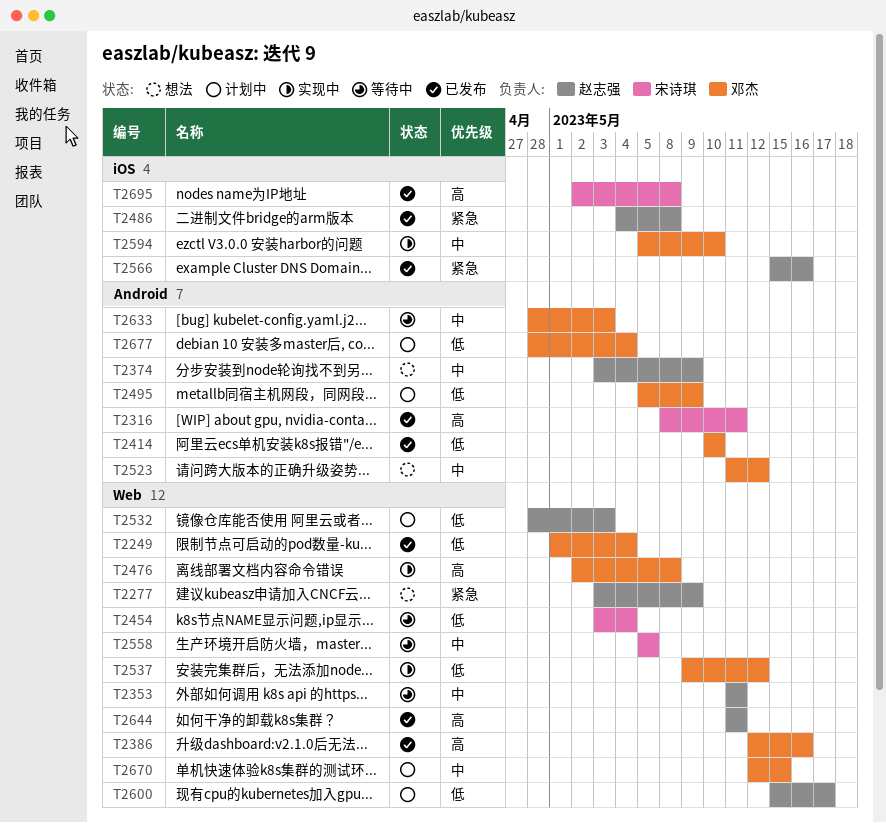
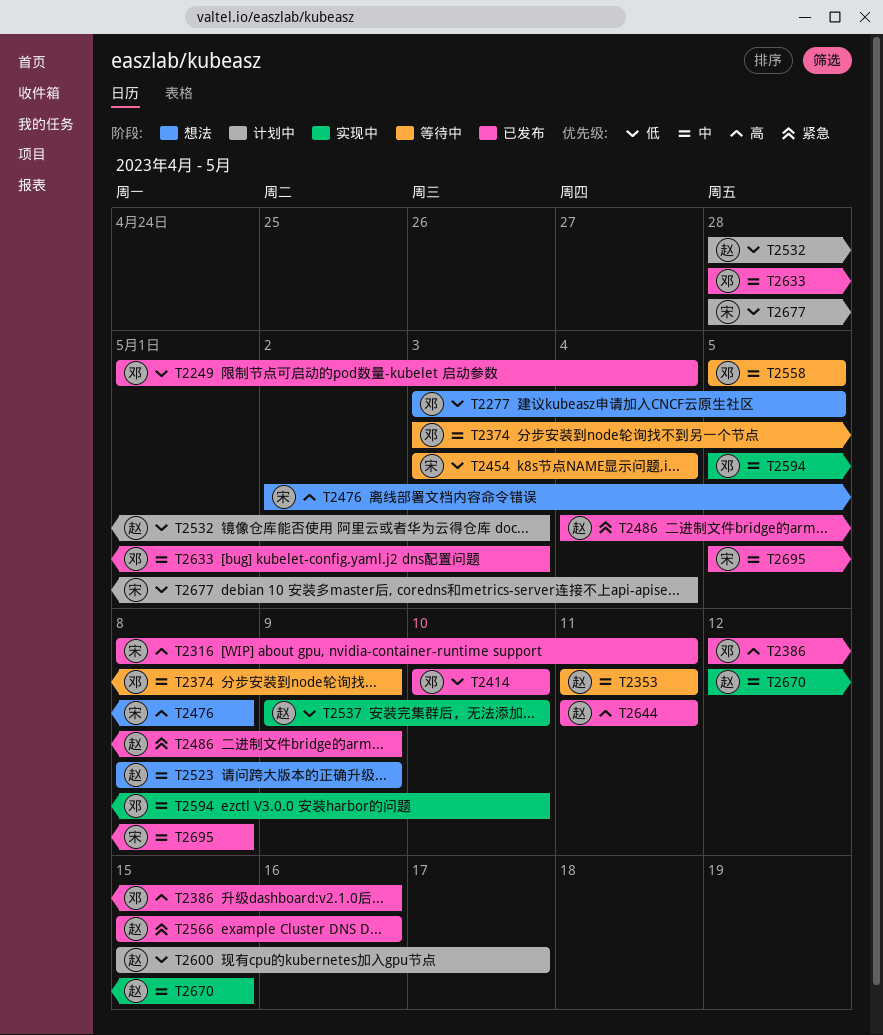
T2277, owner: 赵志强 -> 邓杰
T2277, priority: 紧急 -> 低
T2277, due: May 9 -> May 5
T2374, status: 想法 -> 等待中
T2374, owner: 赵志强 -> 邓杰
T2476, status: 实现中 -> 想法
T2476, owner: 邓杰 -> 宋诗琪
T2486, due: May 8 -> May 9
T2495: present -> none
T2523, owner: 邓杰 -> 赵志强
T2523, start: May 11 -> May 8
T2523, due: May 12 -> May 9
T2537, owner: 邓杰 -> 赵志强
T2537, due: May 12 -> May 10
T2558, owner: 宋诗琪 -> 邓杰
T2633, status: 等待中 -> 已发布
T2670, status: 计划中 -> 实现中
T2670, owner: 邓杰 -> 赵志强
T2677, owner: 邓杰 -> 宋诗琪
T2695, priority: 高 -> 中
T2695, start: May 2 -> May 5

